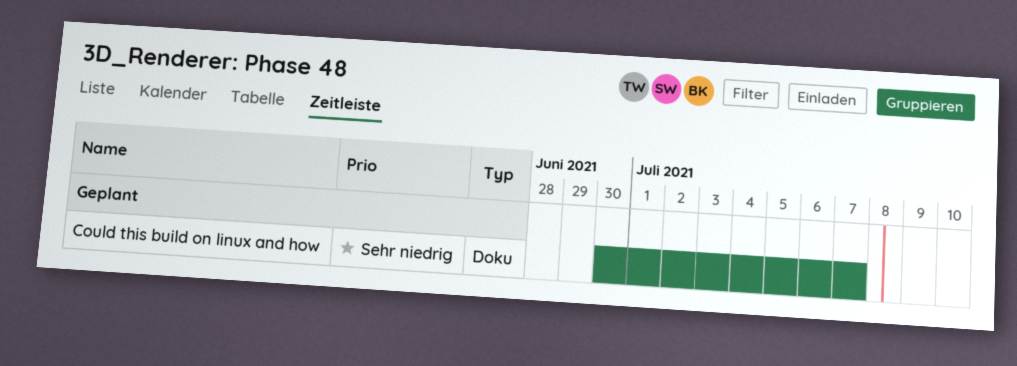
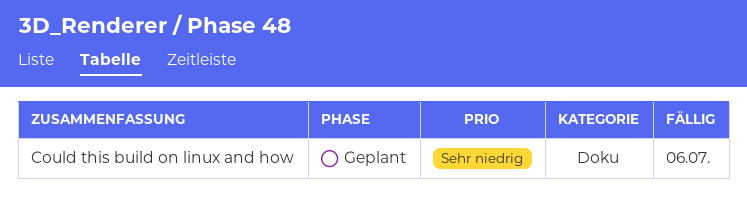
Could this build on linux and how, due: Jul 7 -> Jul 6

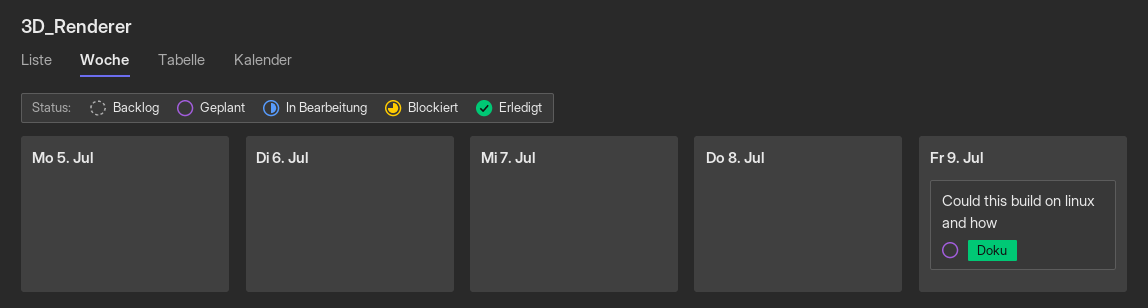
Could this build on linux and how, due: Jul 6 -> Jul 9

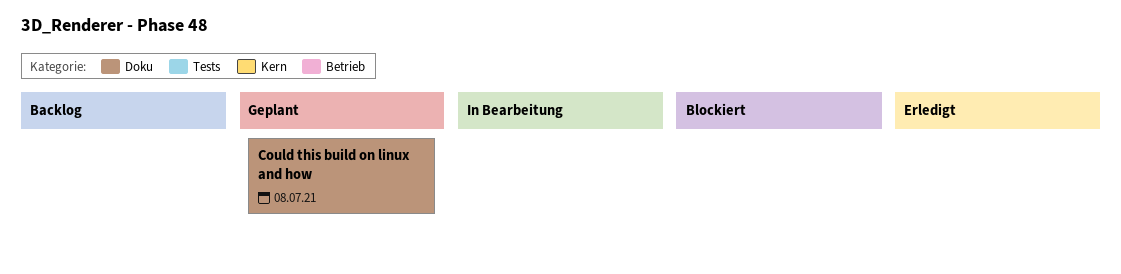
Could this build on linux and how, due: Jul 9 -> Jul 8

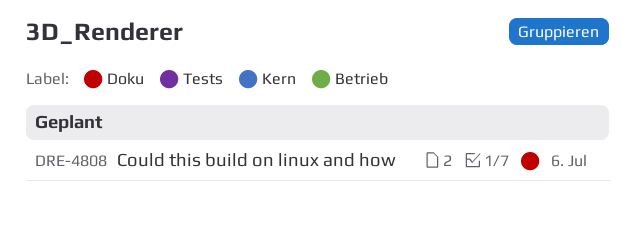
Could this build on linux and how, due: Jul 8 -> Jul 6

